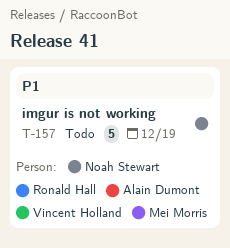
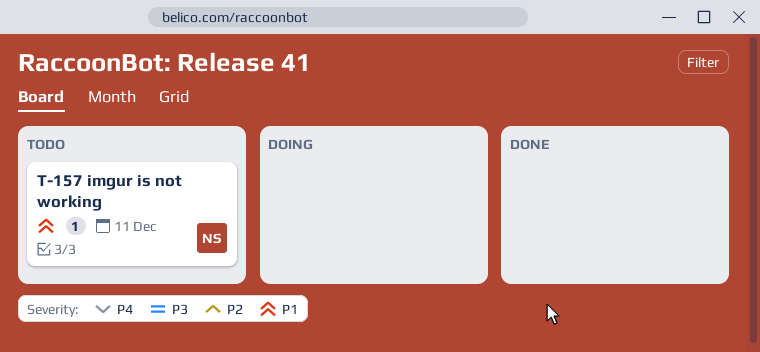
T-157, estimate: 5 -> 1
T-157, due: Dec 19 -> Dec 11

